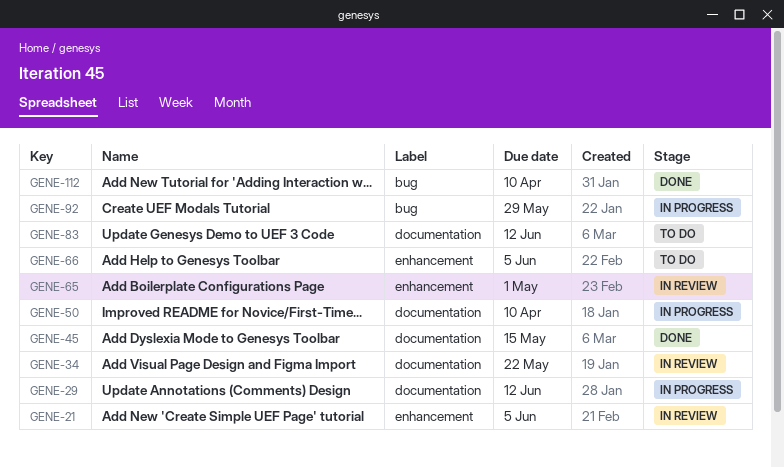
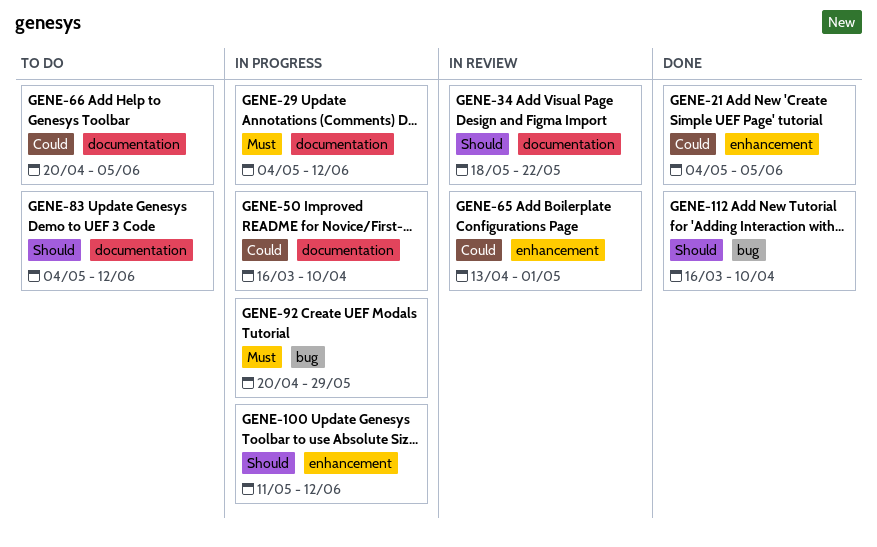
GENE-21, status: In review -> Done
GENE-45: present -> none
GENE-66, label: enhancement -> documentation
GENE-100: none -> present

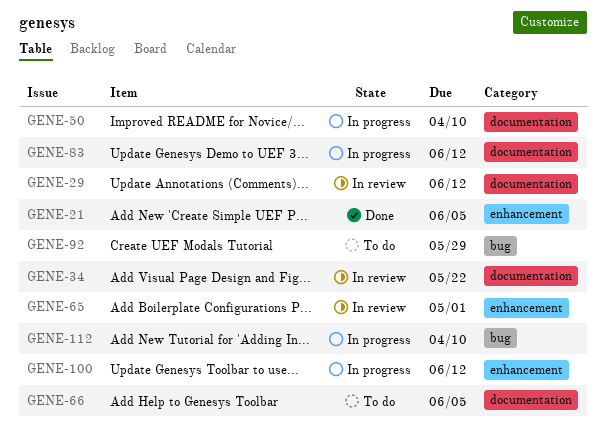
GENE-29, status: In progress -> In review
GENE-83, status: To do -> In progress
GENE-92, status: In progress -> To do
GENE-112, status: Done -> In progress

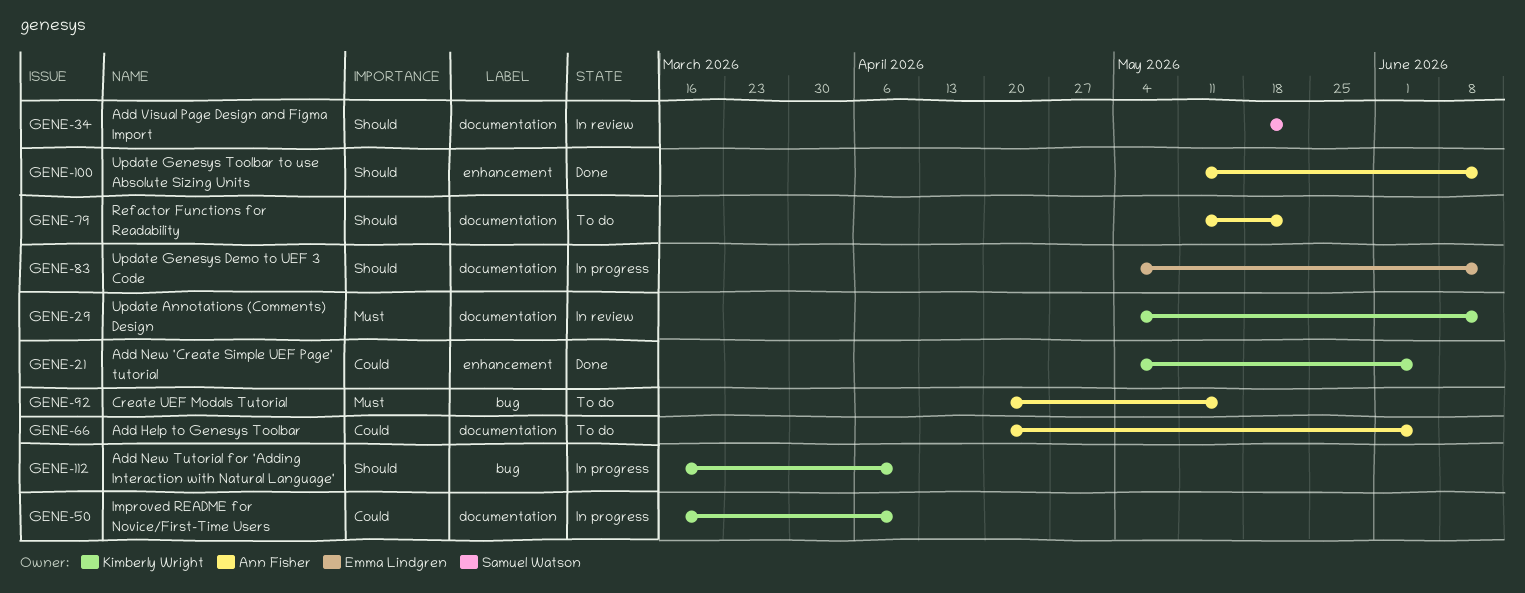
GENE-65: present -> none
GENE-79: none -> present
GENE-92, due: May 29 -> May 15
GENE-100, status: In progress -> Done

